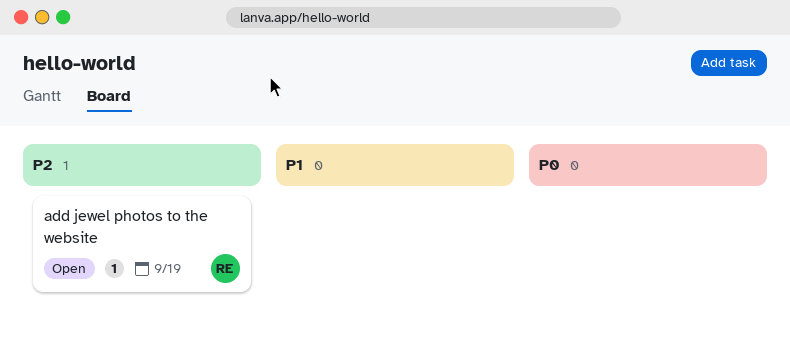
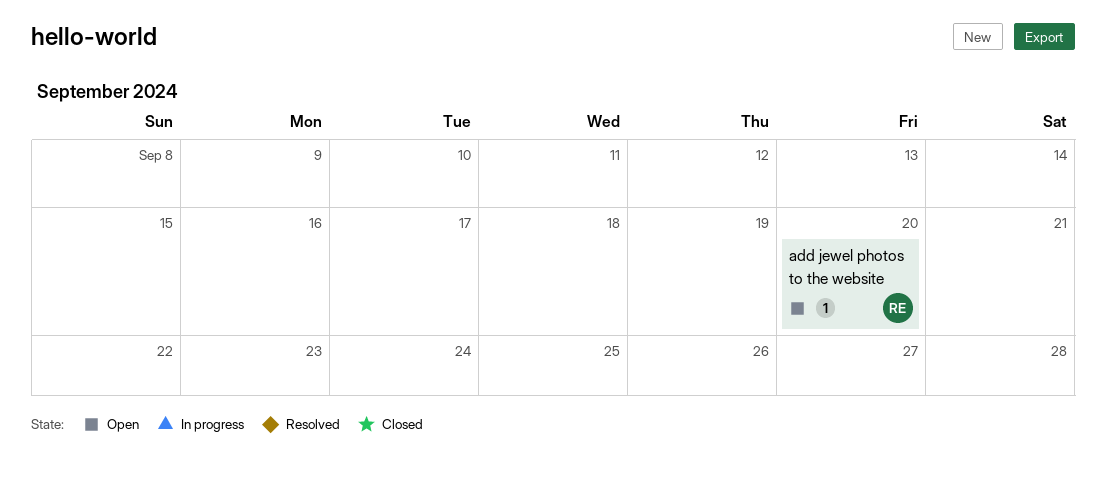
add jewel photos to the website, due: Sep 19 -> Sep 20

